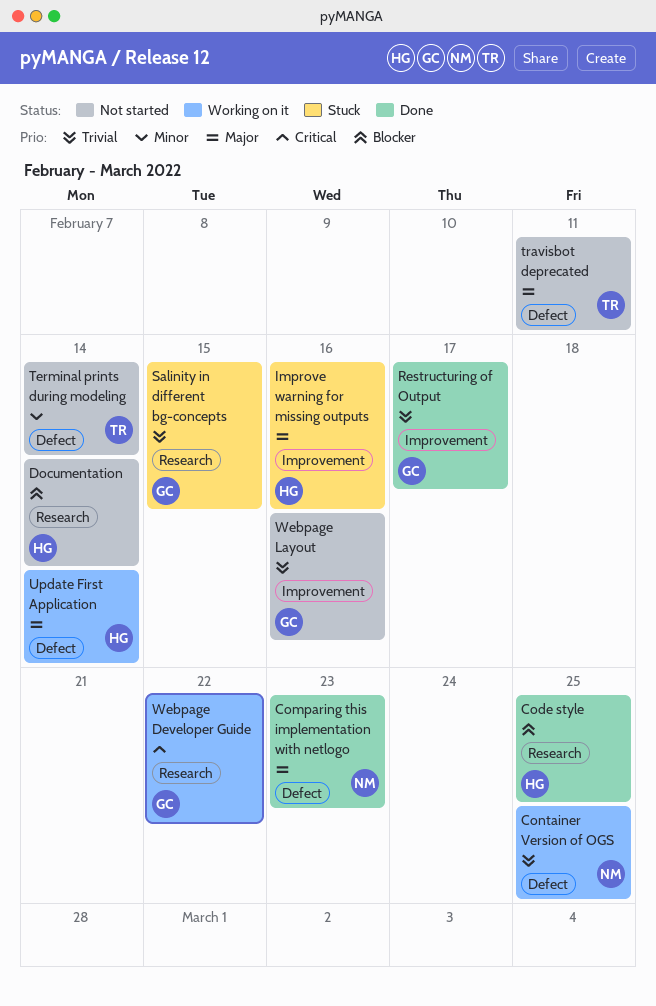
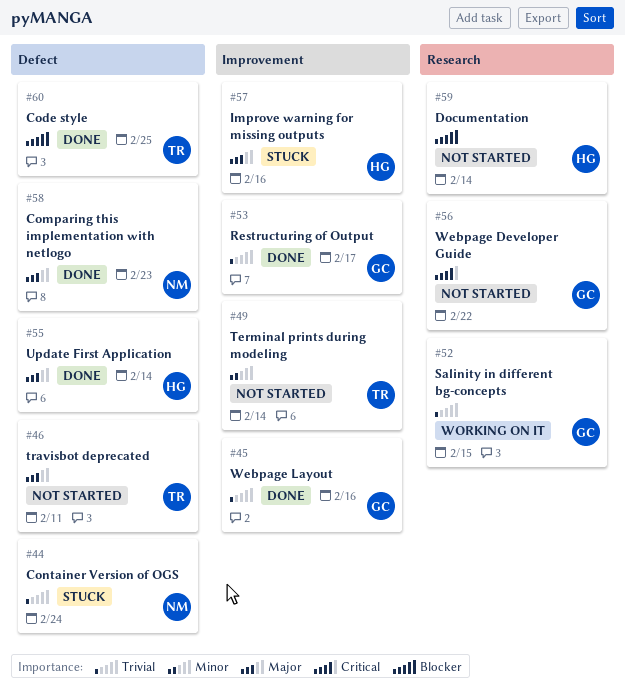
Code style, owner: HG -> TR
Code style, label: Research -> Defect
Container Version of OGS, status: Working on it -> Stuck
Container Version of OGS, due: Feb 25 -> Feb 24
Salinity in different bg-concepts, status: Stuck -> Working on it
Terminal prints during modeling, label: Defect -> Improvement
Update First Application, status: Working on it -> Done
Webpage Developer Guide, status: Working on it -> Not started
Webpage Layout, status: Not started -> Done

